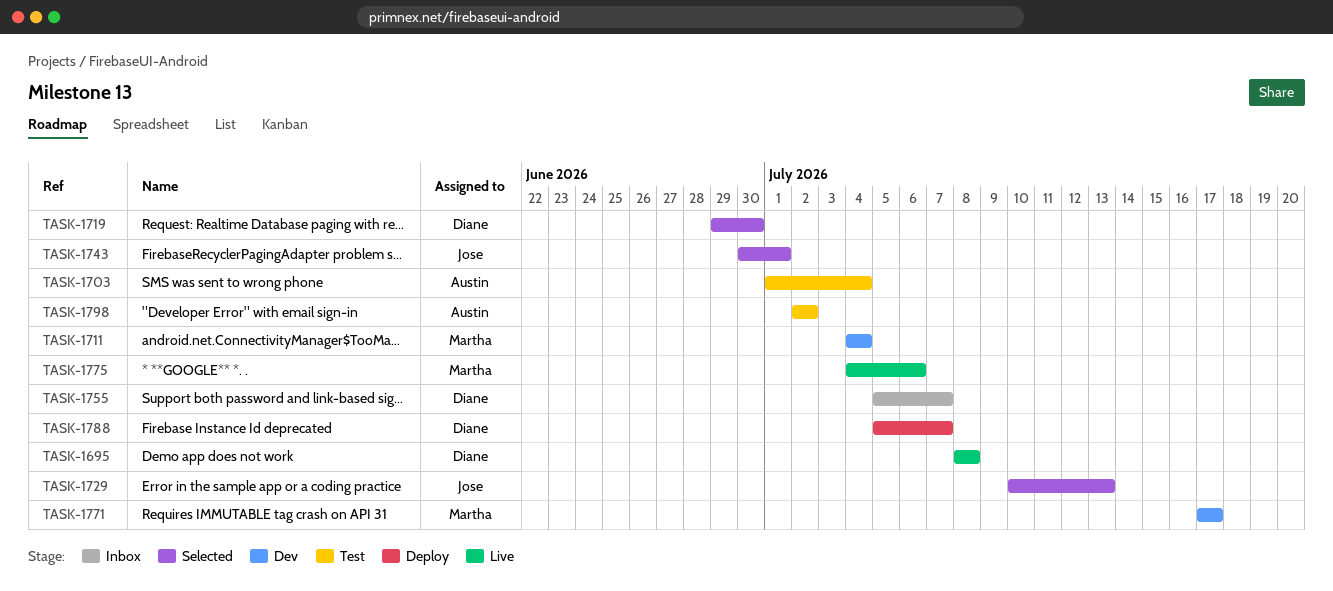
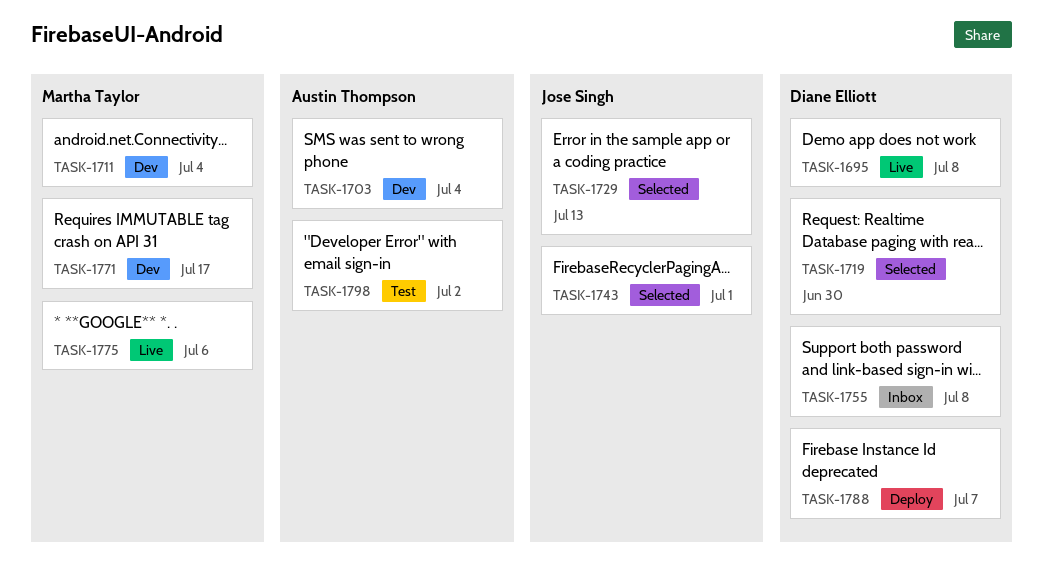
TASK-1703, status: Test -> Dev
TASK-1755, due: Jul 7 -> Jul 8

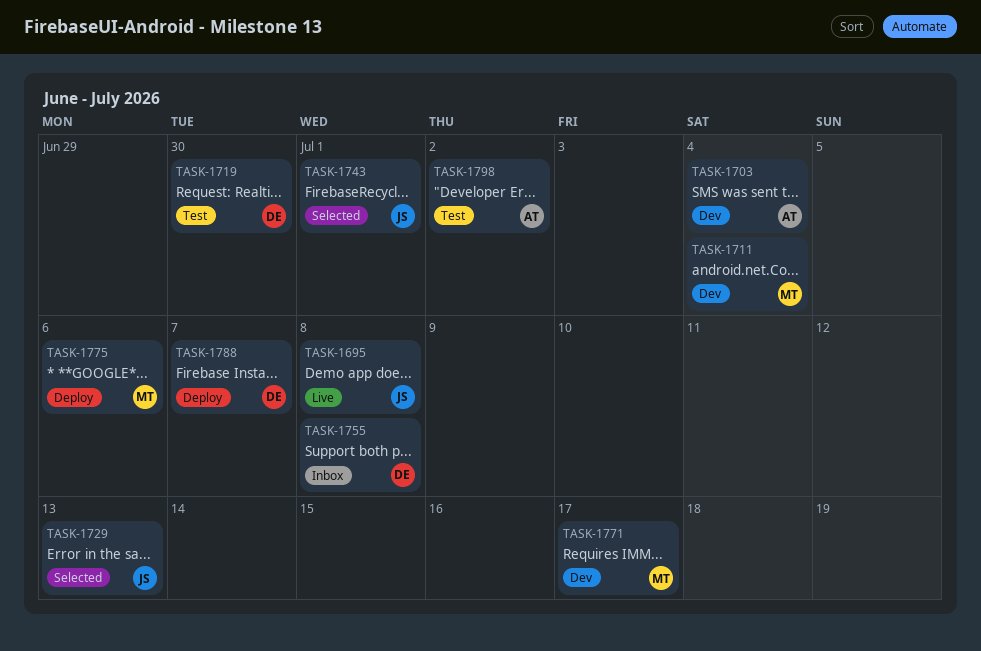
TASK-1695, owner: Diane Elliott -> Jose Singh
TASK-1719, status: Selected -> Test
TASK-1775, status: Live -> Deploy

